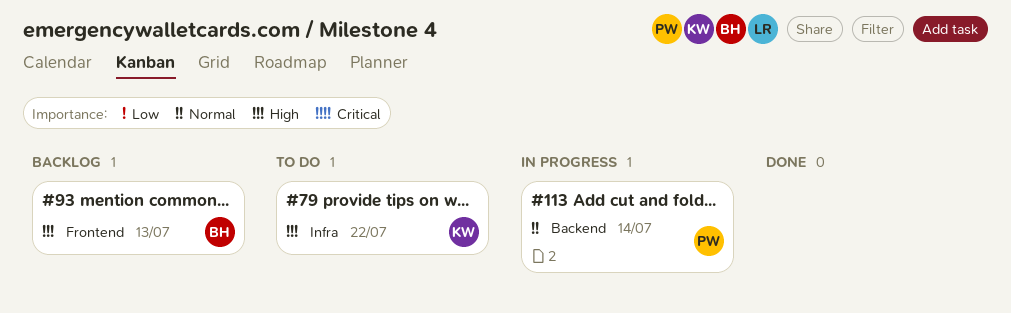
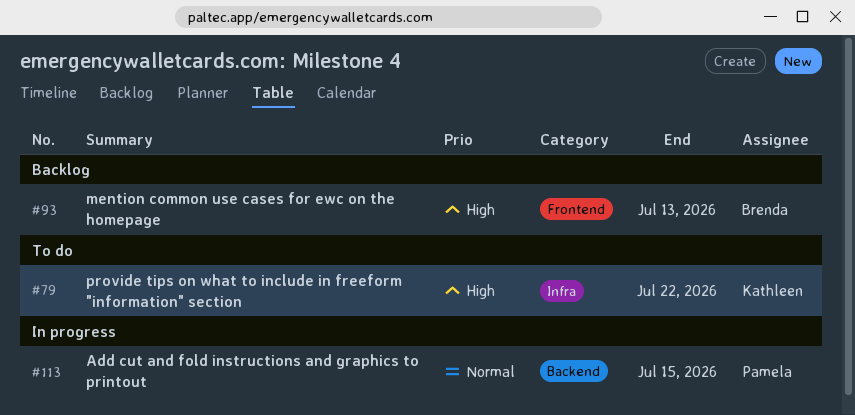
#113, due: Jul 14 -> Jul 15

